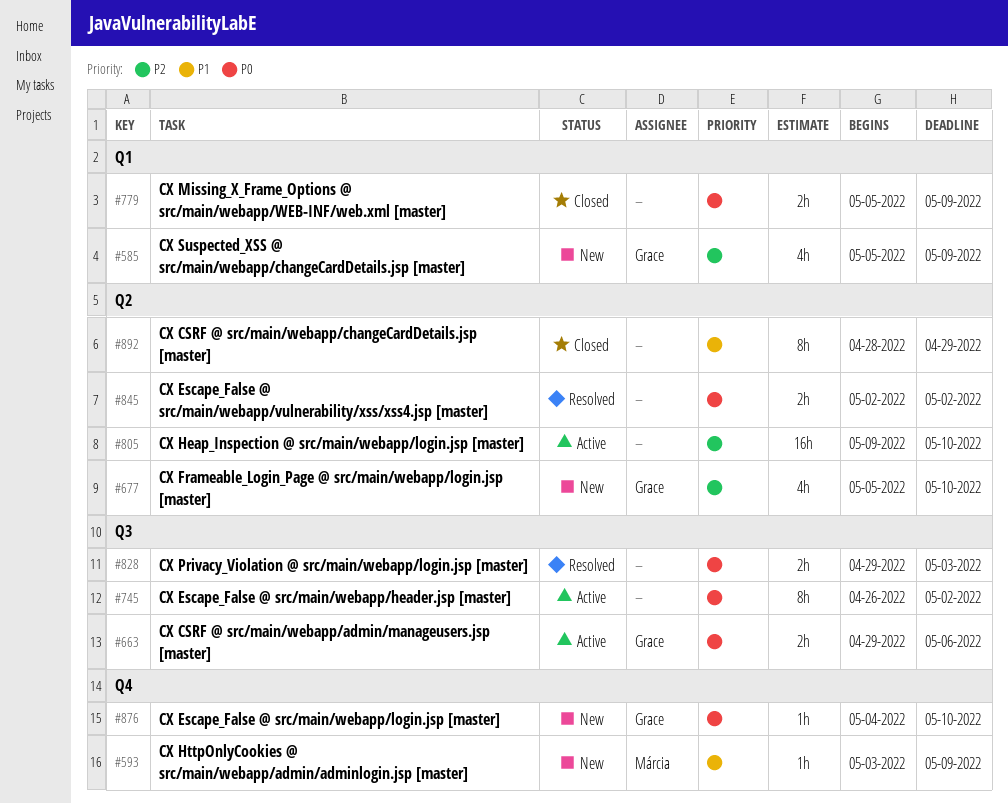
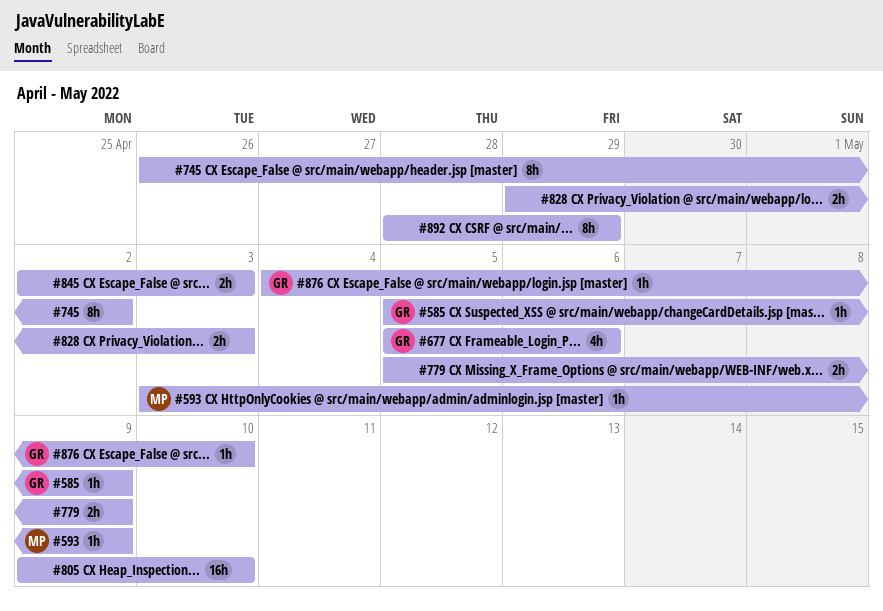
#585, estimate: 4h -> 1h
#663: present -> none
#677, due: May 10 -> May 6
#845, due: May 2 -> May 3

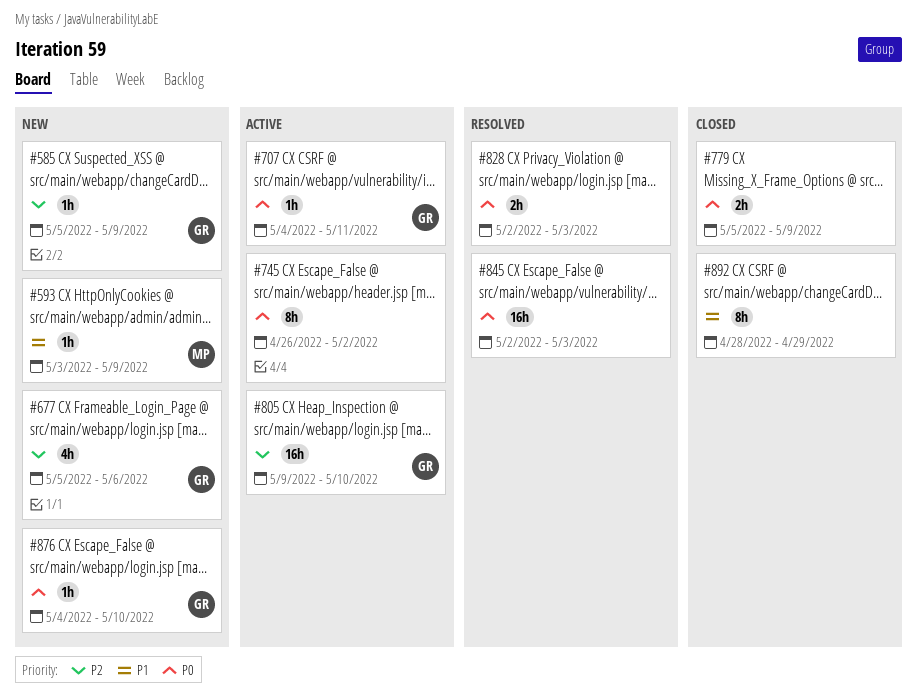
#707: none -> present
#805, owner: none -> GR
#828, start: Apr 29 -> May 2
#845, estimate: 2h -> 16h

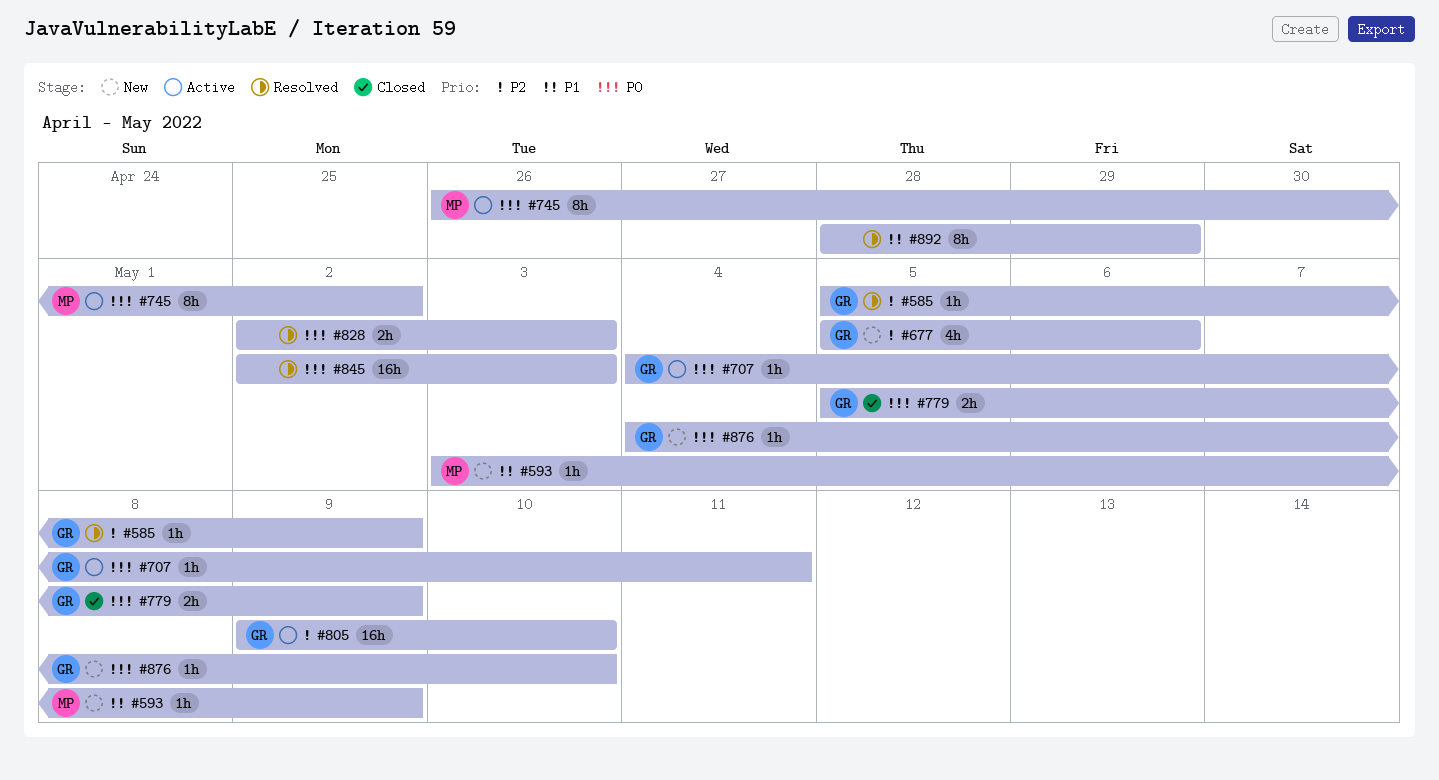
#585, status: New -> Resolved
#745, owner: none -> MP
#779, owner: none -> GR
#892, status: Closed -> Resolved

